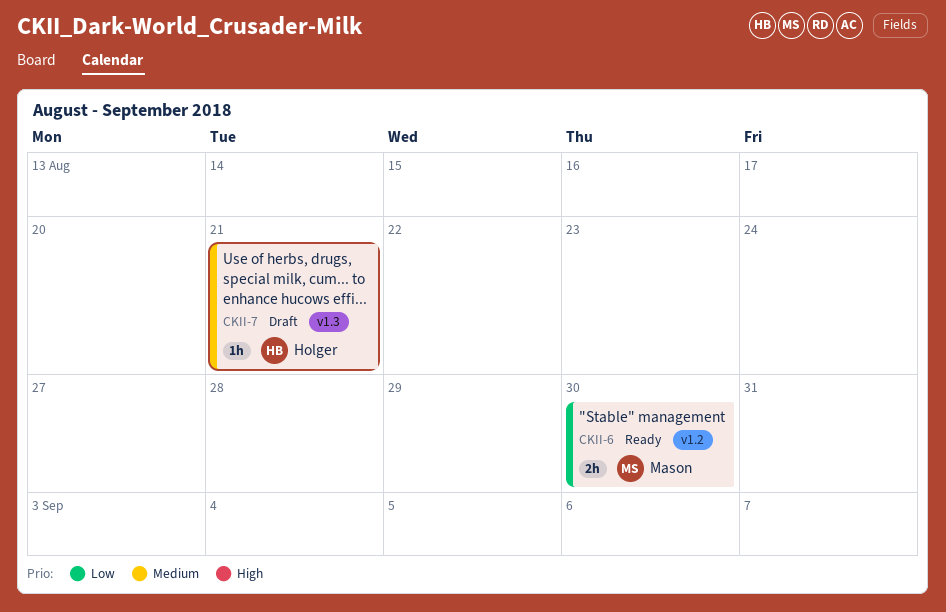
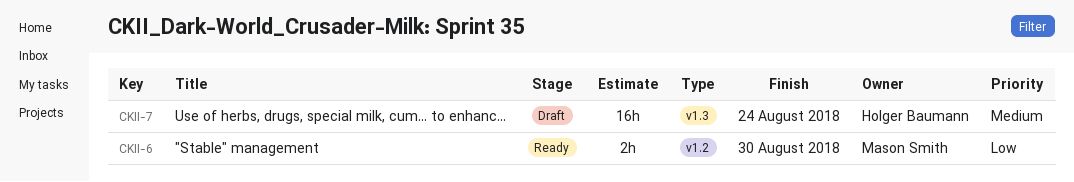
CKII-7, estimate: 1h -> 16h
CKII-7, due: Aug 21 -> Aug 24

